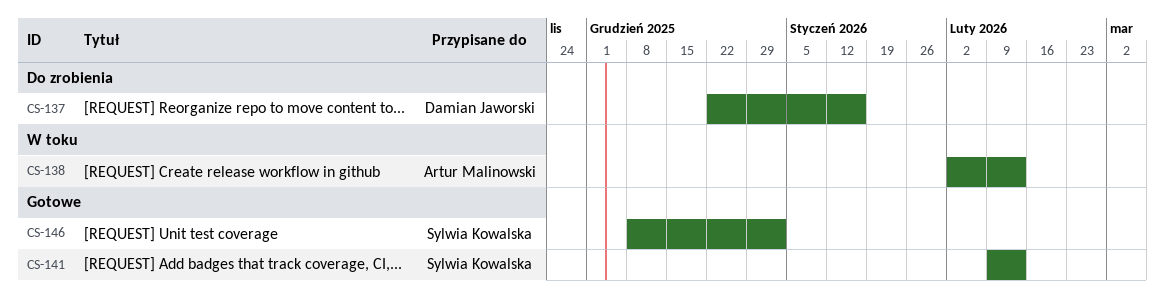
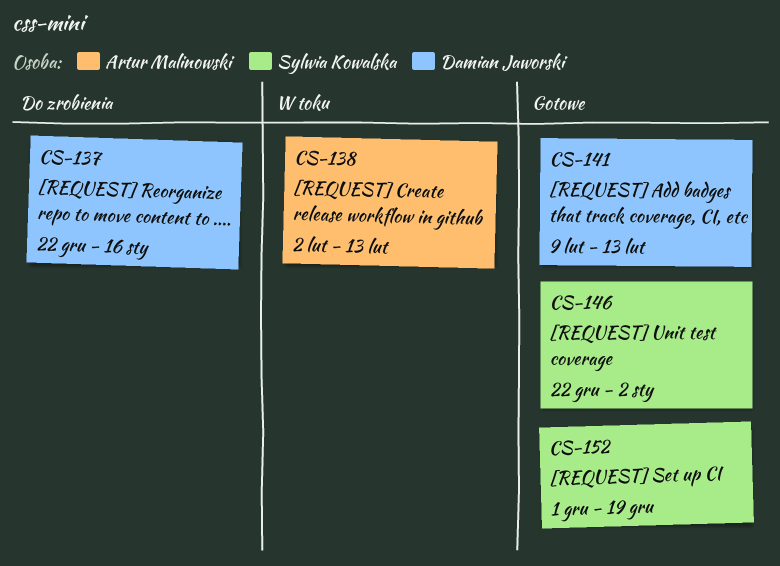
CS-141, owner: Sylwia Kowalska -> Damian Jaworski
CS-146, start: Dec 8 -> Dec 22
CS-152: none -> present

